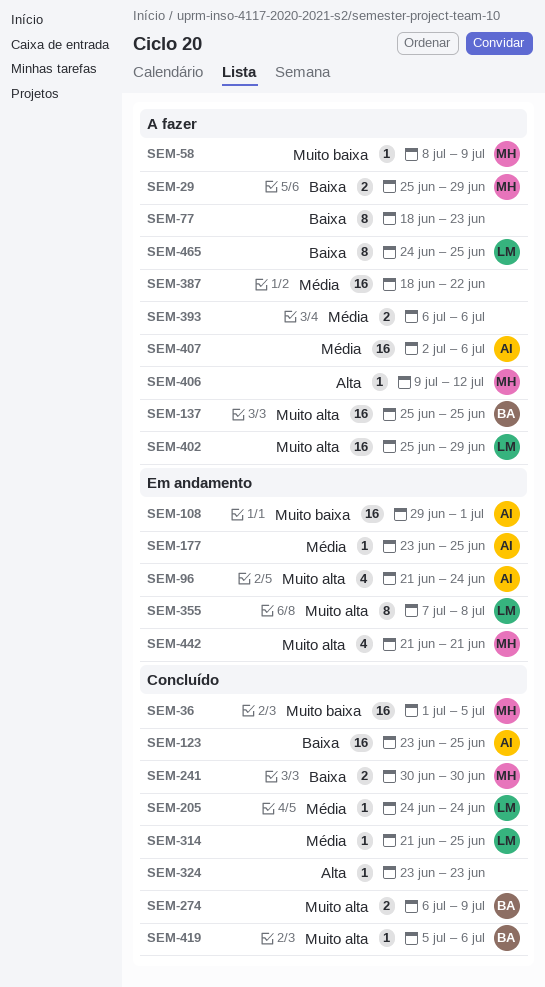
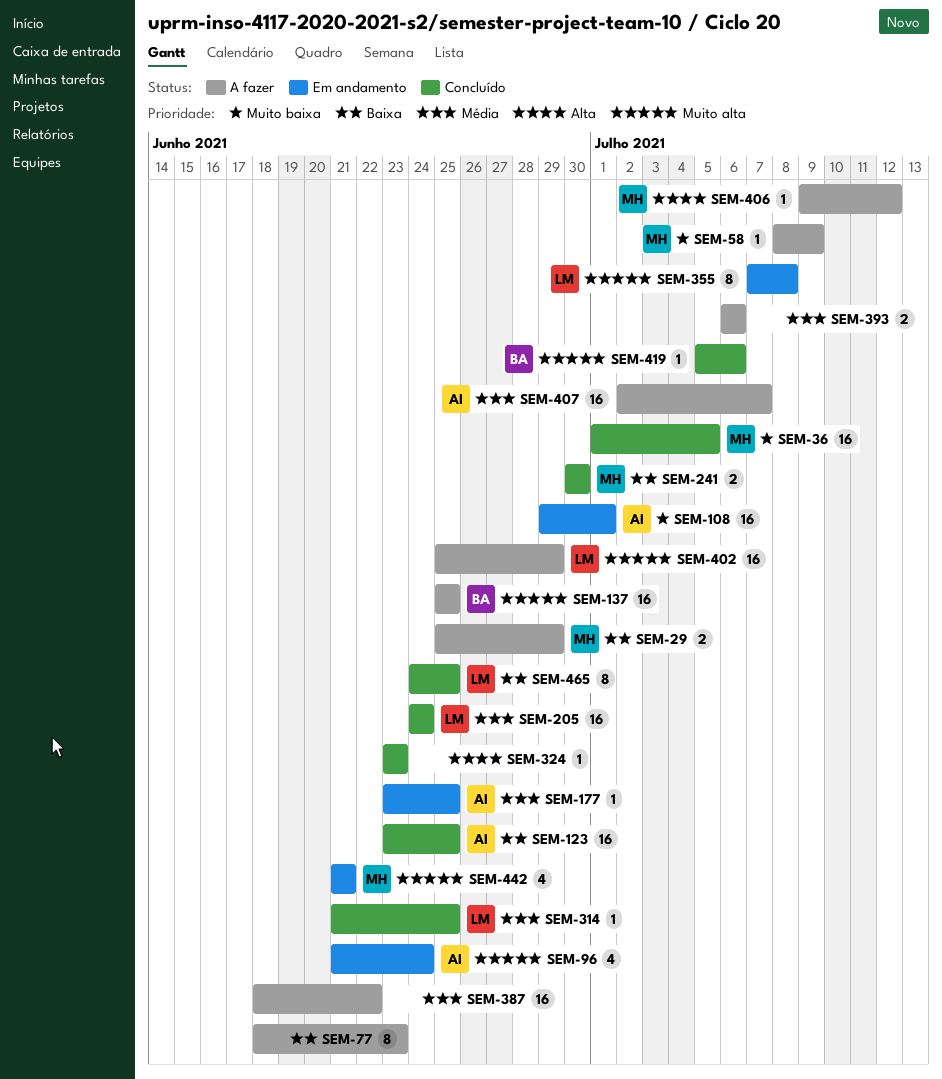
SEM-205, estimate: 1 -> 16
SEM-274: present -> none
SEM-407, due: Jul 6 -> Jul 7
SEM-465, status: A fazer -> Concluído

